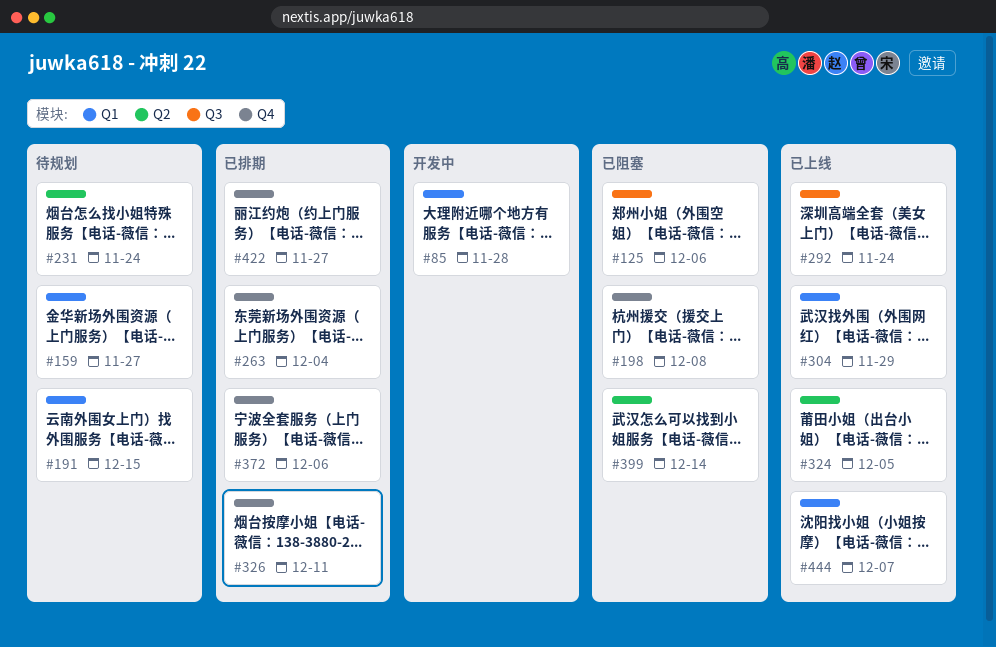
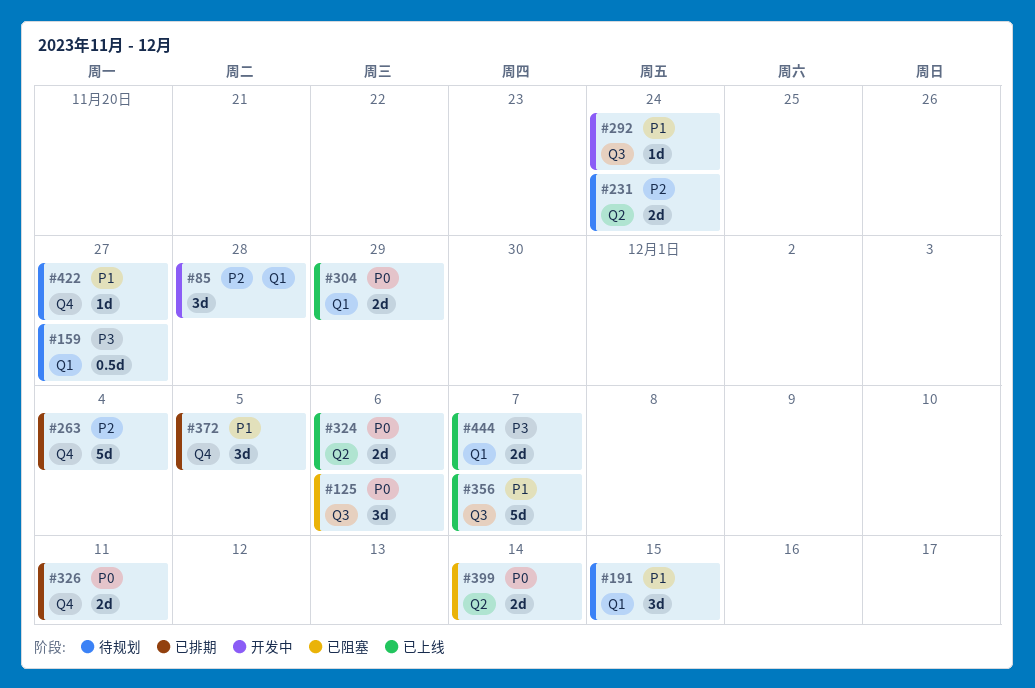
#198: present -> none
#292, status: 已上线 -> 开发中
#324, due: Dec 5 -> Dec 6
#356: none -> present
#372, due: Dec 6 -> Dec 5
#422, status: 已排期 -> 待规划

